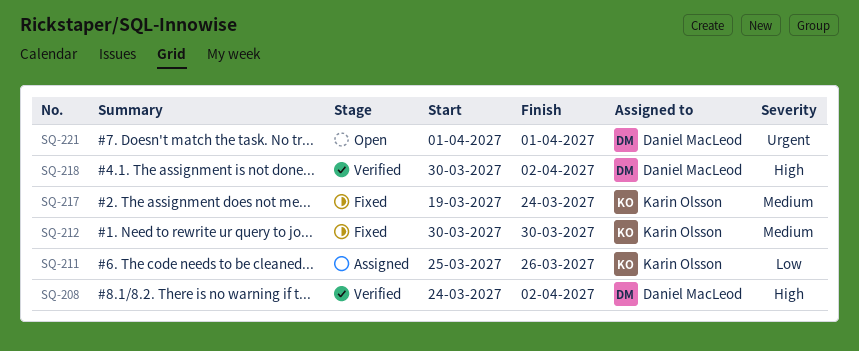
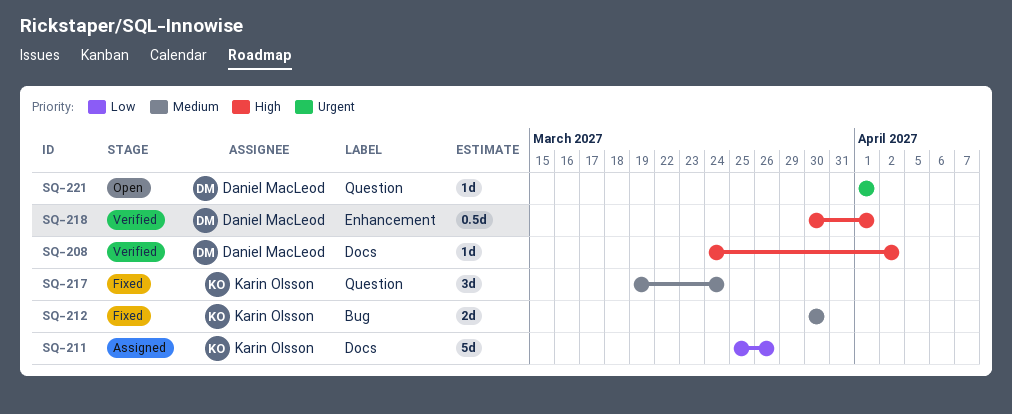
SQ-218, due: Apr 2 -> Apr 1

